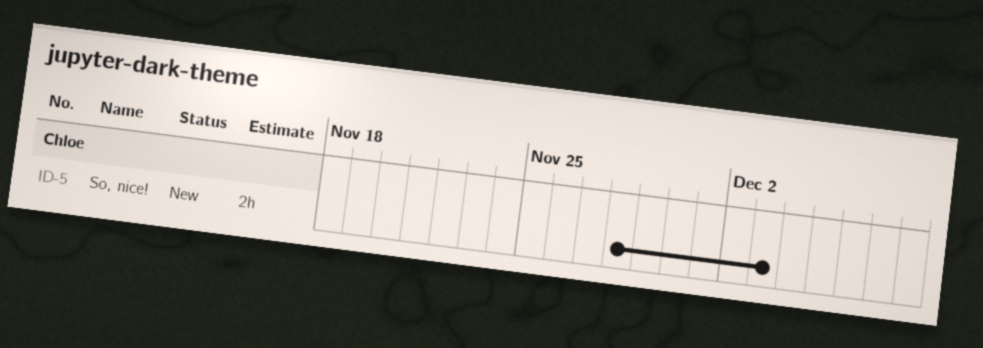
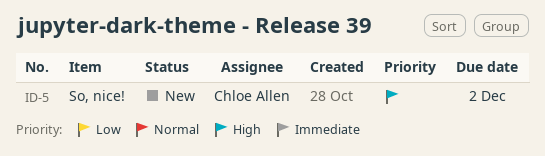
ID-5, due: Dec 3 -> Dec 2

